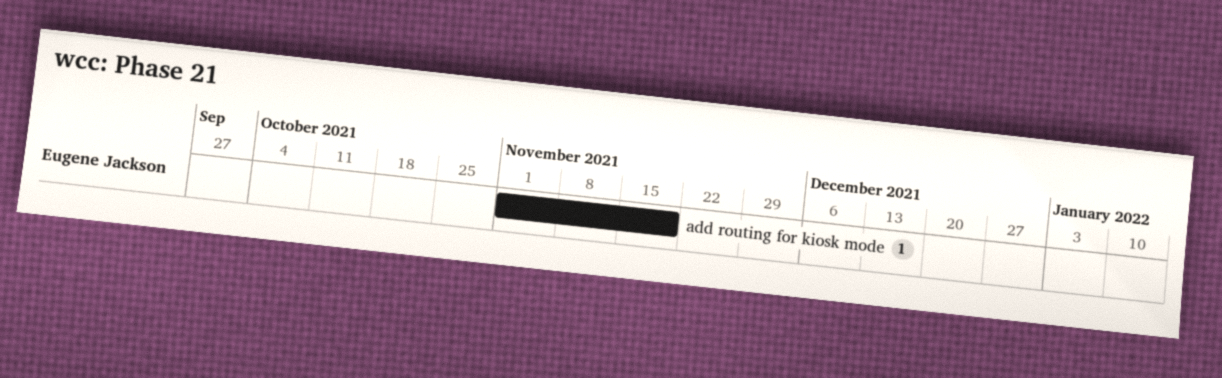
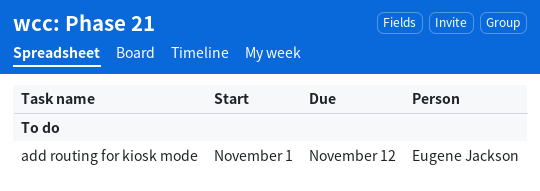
add routing for kiosk mode, due: Nov 19 -> Nov 12

